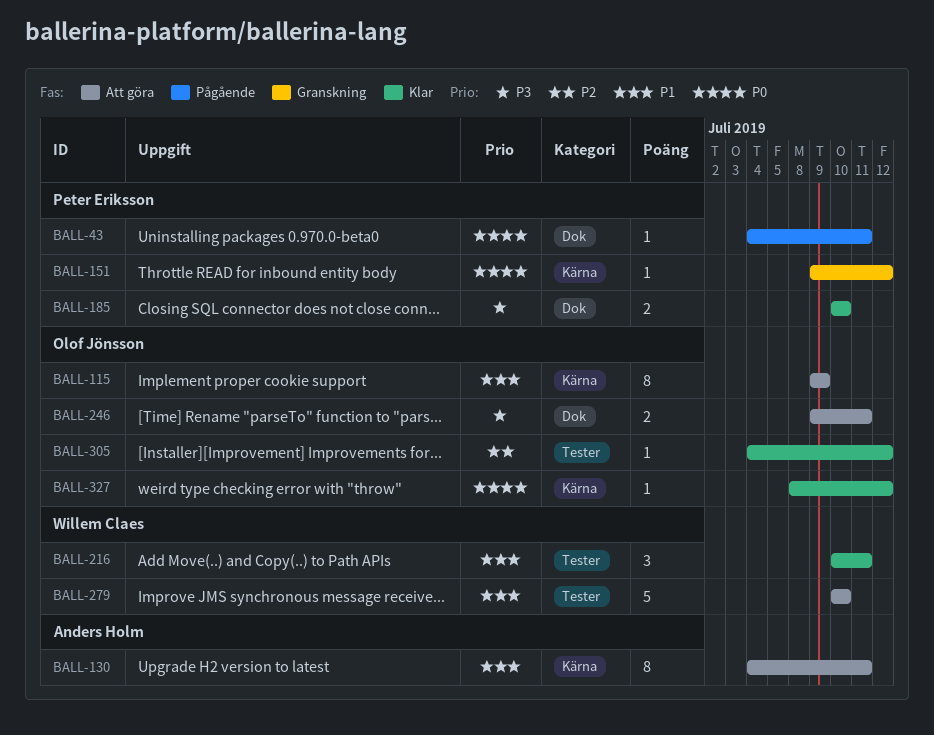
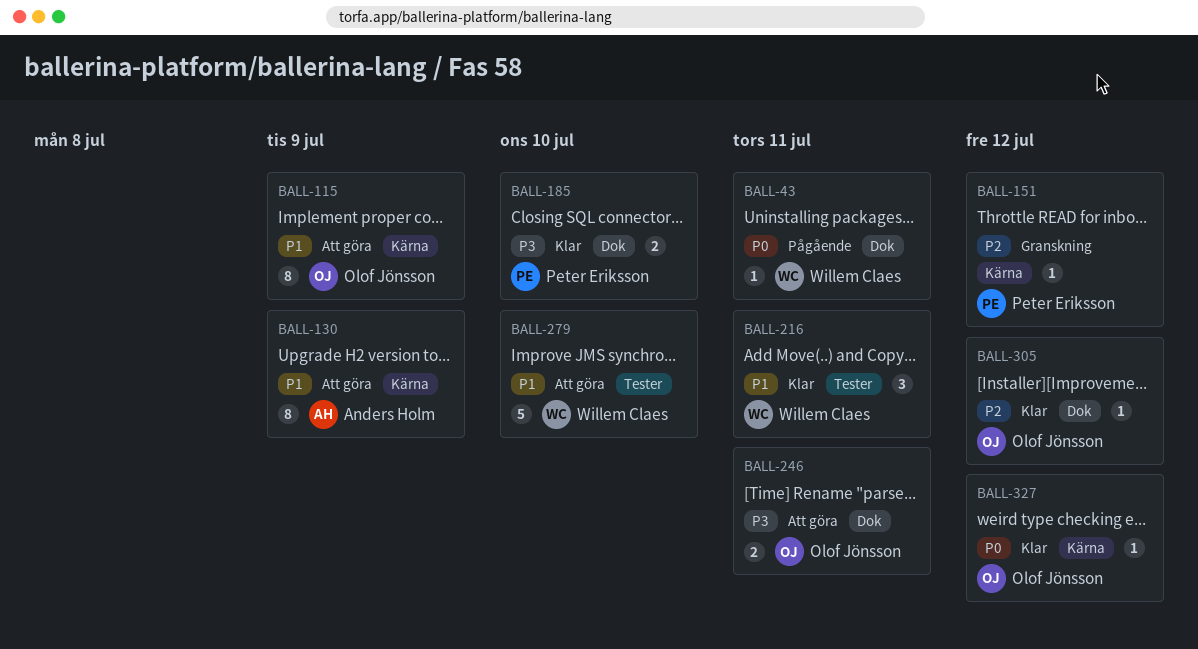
BALL-43, owner: Peter Eriksson -> Willem Claes
BALL-130, due: Jul 11 -> Jul 9
BALL-151, priority: P0 -> P2
BALL-305, label: Tester -> Dok

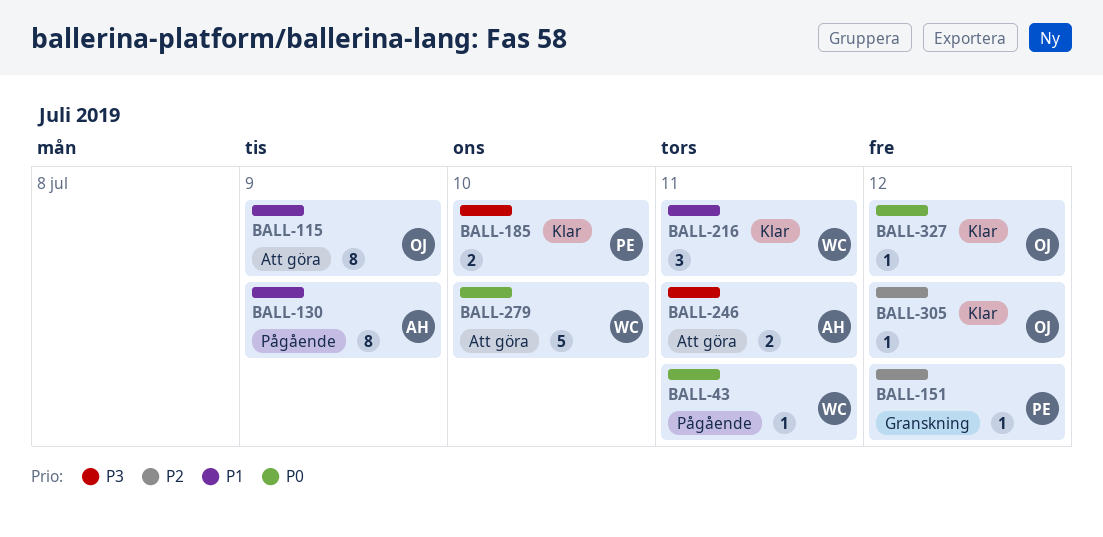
BALL-130, status: Att göra -> Pågående
BALL-246, owner: Olof Jönsson -> Anders Holm
BALL-279, priority: P1 -> P0

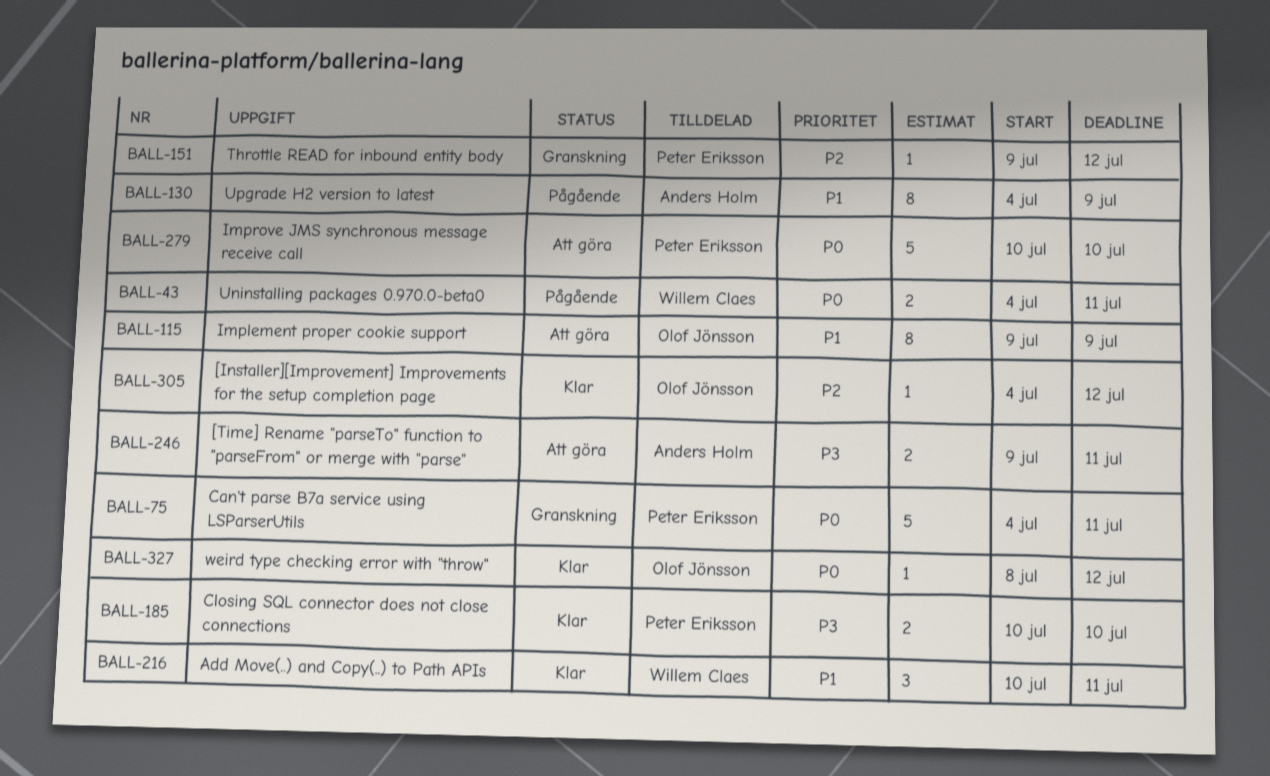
BALL-43, estimate: 1 -> 2
BALL-75: none -> present
BALL-279, owner: Willem Claes -> Peter Eriksson

